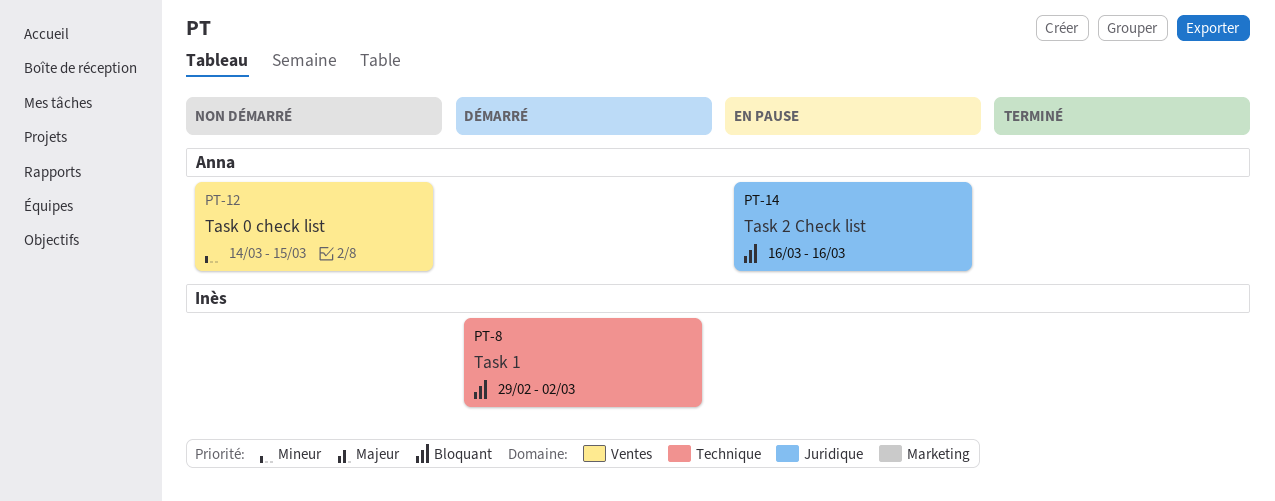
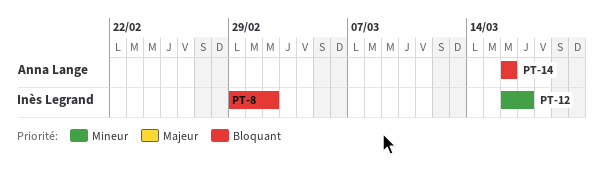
PT-12, owner: Anna Lange -> Inès Legrand
PT-12, start: Mar 14 -> Mar 16
PT-12, due: Mar 15 -> Mar 17

